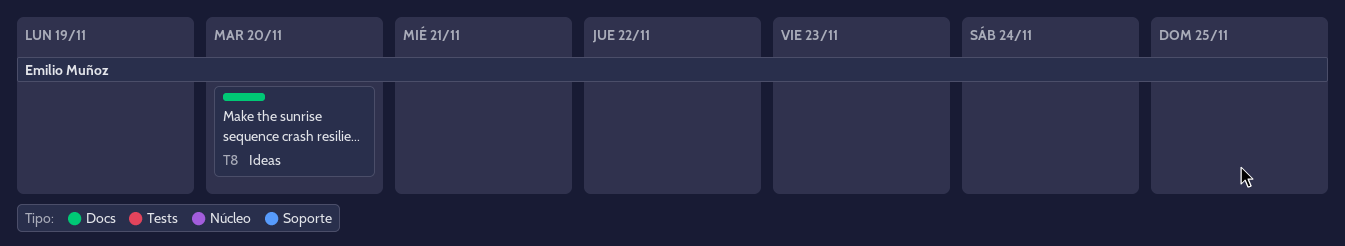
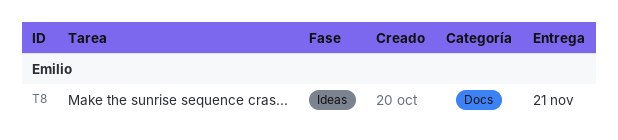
T8, due: Nov 20 -> Nov 21

